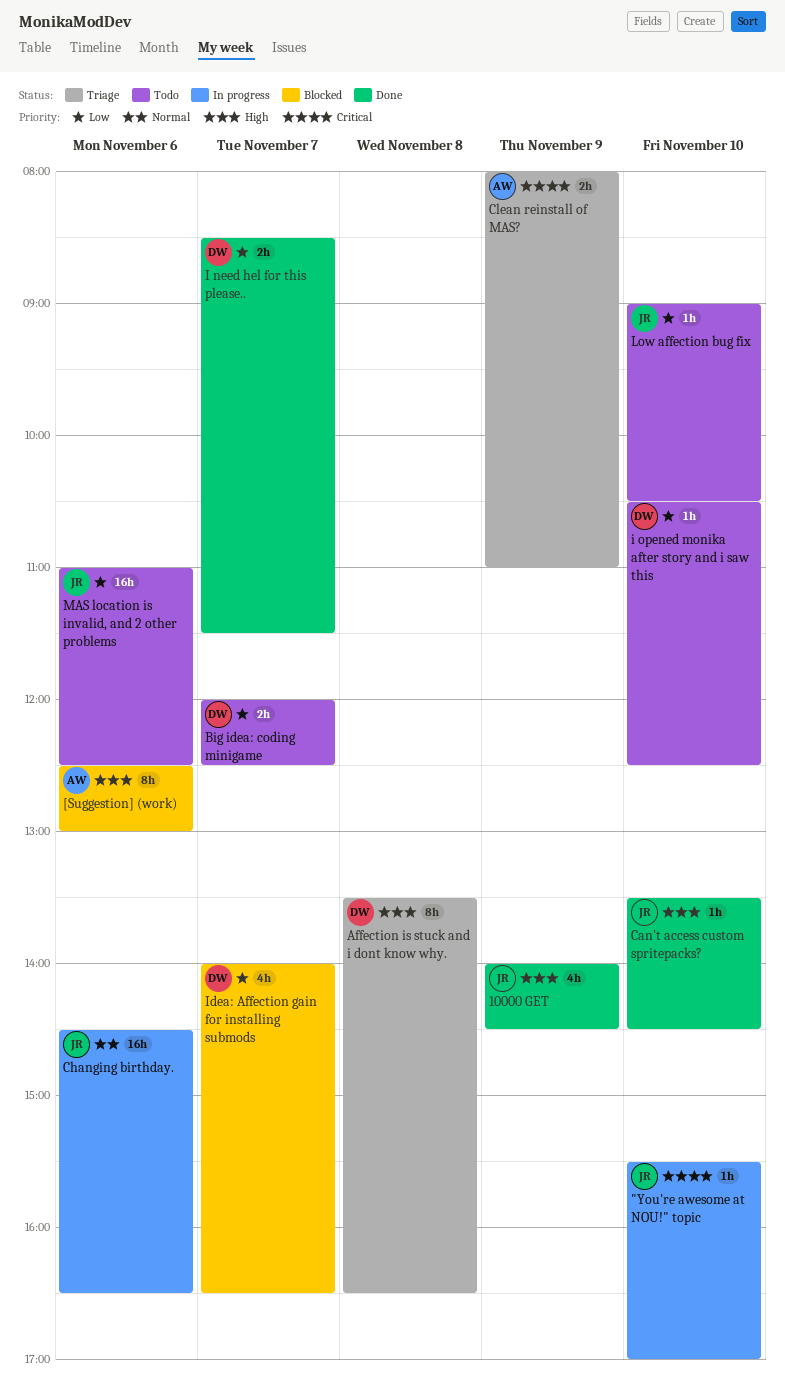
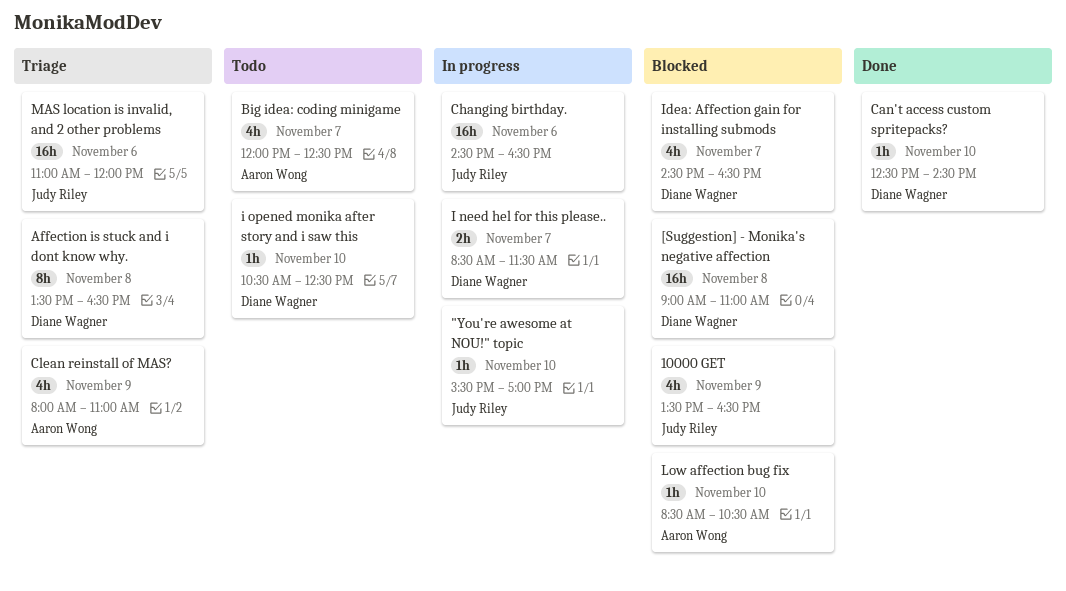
10000 GET, status: Done -> Blocked
10000 GET, begins: 14:00 -> 13:30
10000 GET, ends: 14:30 -> 16:30
[Suggestion] (work): present -> none
[Suggestion] - Monika's negative affection: none -> present
Big idea: coding minigame, owner: Diane Wagner -> Aaron Wong
Big idea: coding minigame, estimate: 2h -> 4h
Can't access custom spritepacks?, owner: Judy Riley -> Diane Wagner
Can't access custom spritepacks?, begins: 13:30 -> 12:30
Clean reinstall of MAS?, estimate: 2h -> 4h
I need hel for this please.., status: Done -> In progress
Idea: Affection gain for installing submods, begins: 14:00 -> 14:30
Low affection bug fix, status: Todo -> Blocked
Low affection bug fix, owner: Judy Riley -> Aaron Wong
Low affection bug fix, begins: 09:00 -> 08:30
MAS location is invalid, and 2 other problems, status: Todo -> Triage
MAS location is invalid, and 2 other problems, ends: 12:30 -> 12:00

